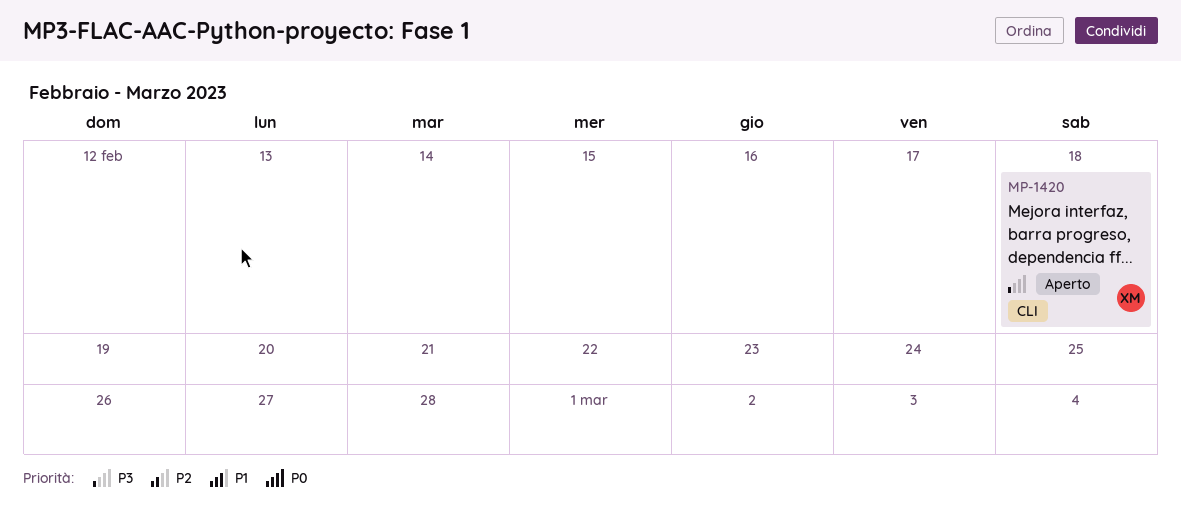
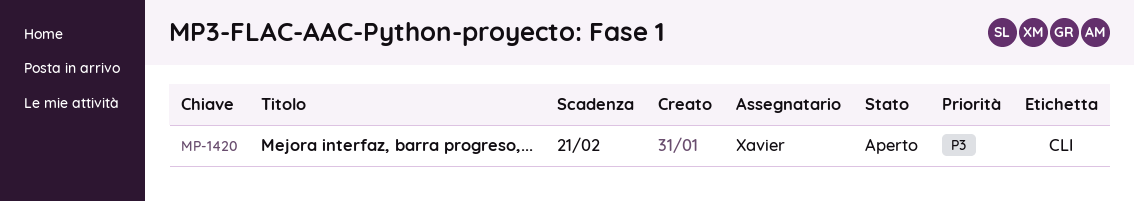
MP-1420, due: Feb 18 -> Feb 21

